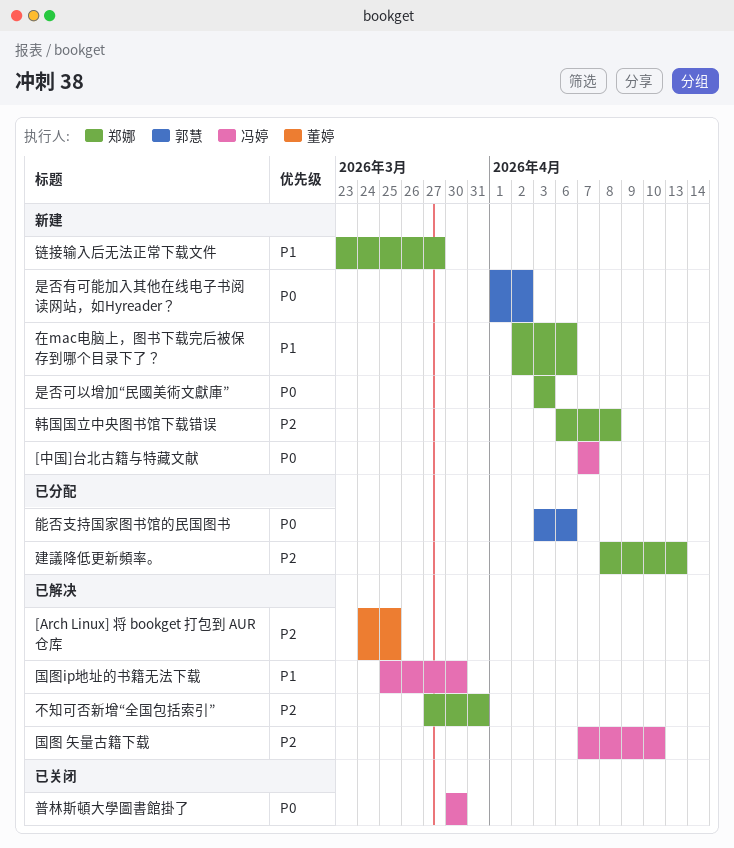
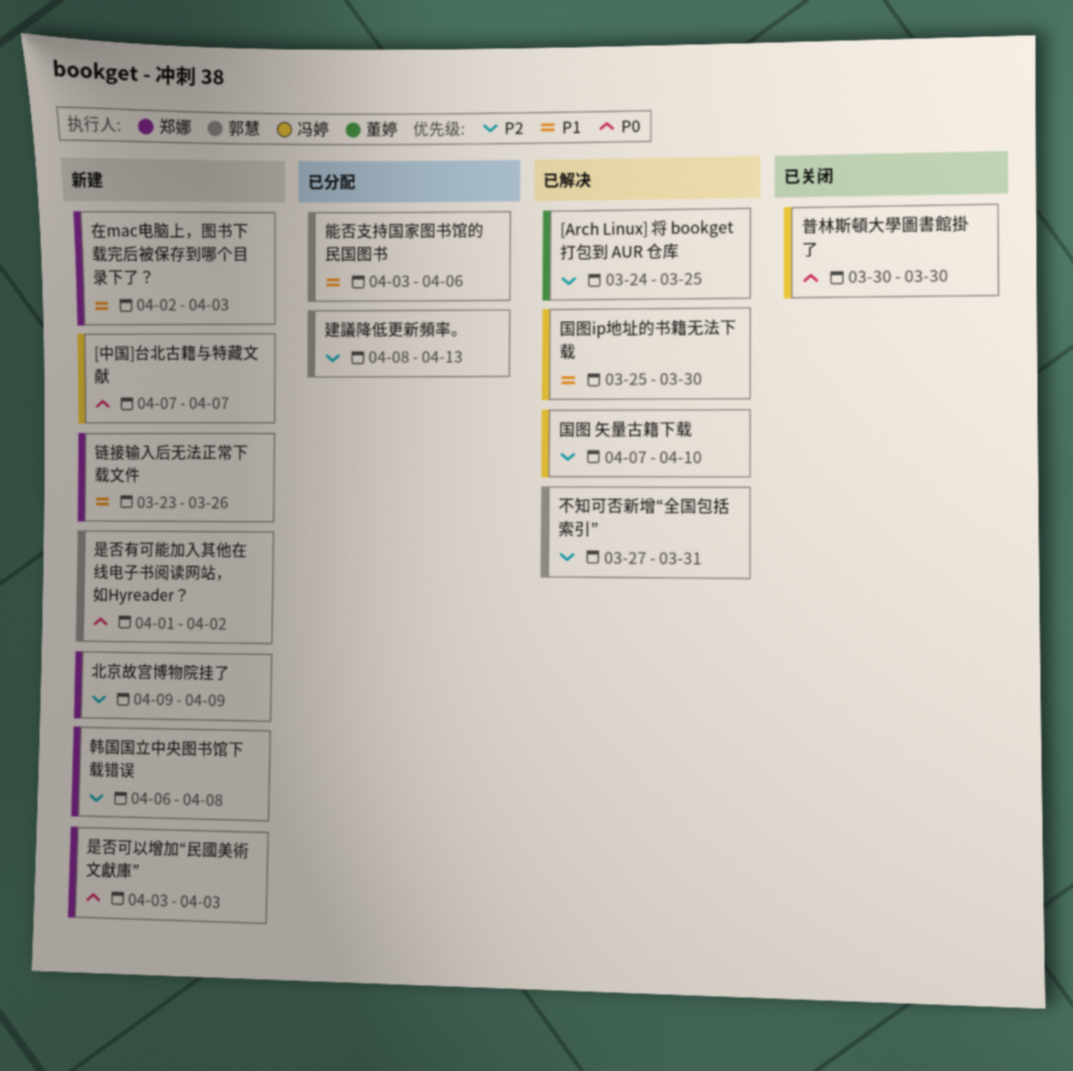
不知可否新增“全国包括索引”, owner: 郑娜 -> 郭慧
北京故宫博物院挂了: none -> present
在mac电脑上，图书下载完后被保存到哪个目录下了？, due: Apr 6 -> Apr 3
建議降低更新頻率。, owner: 郑娜 -> 郭慧
能否支持国家图书馆的民国图书, priority: P0 -> P1
链接输入后无法正常下载文件, due: Mar 27 -> Mar 26

